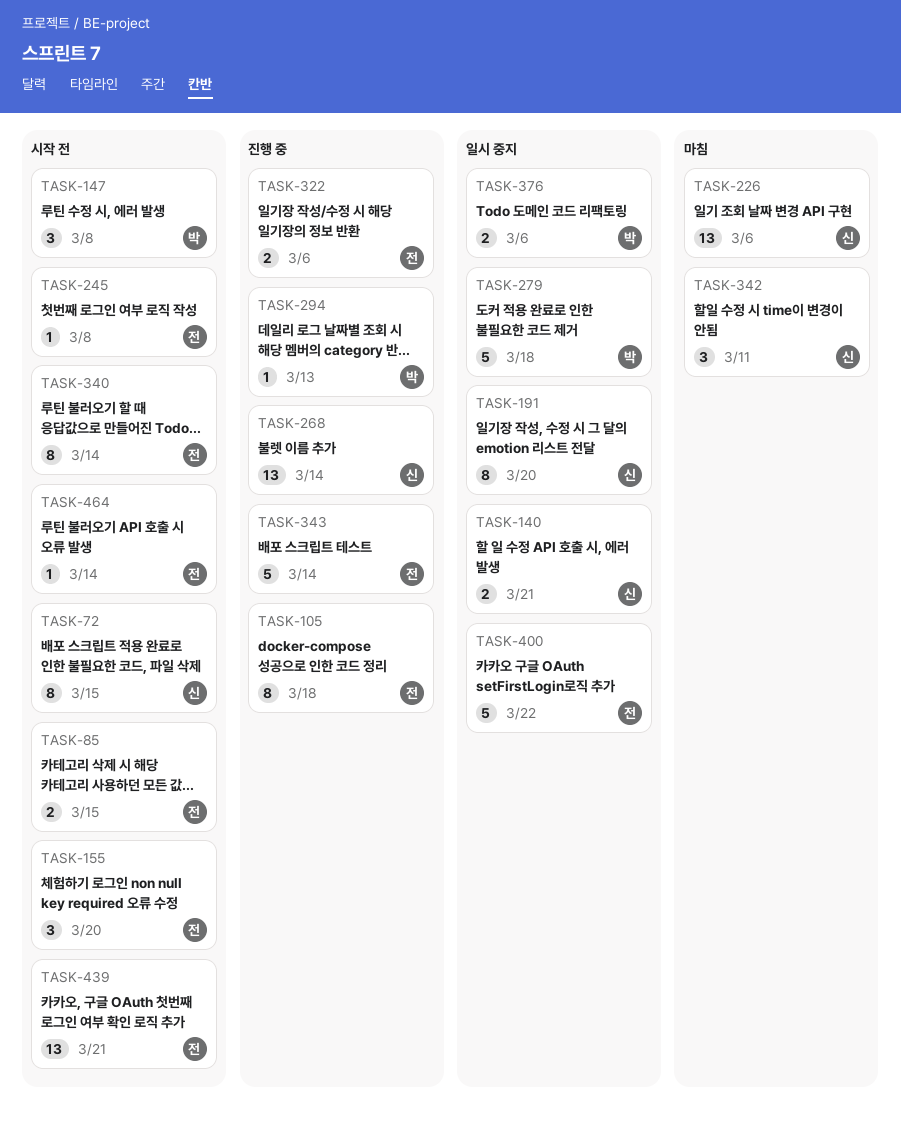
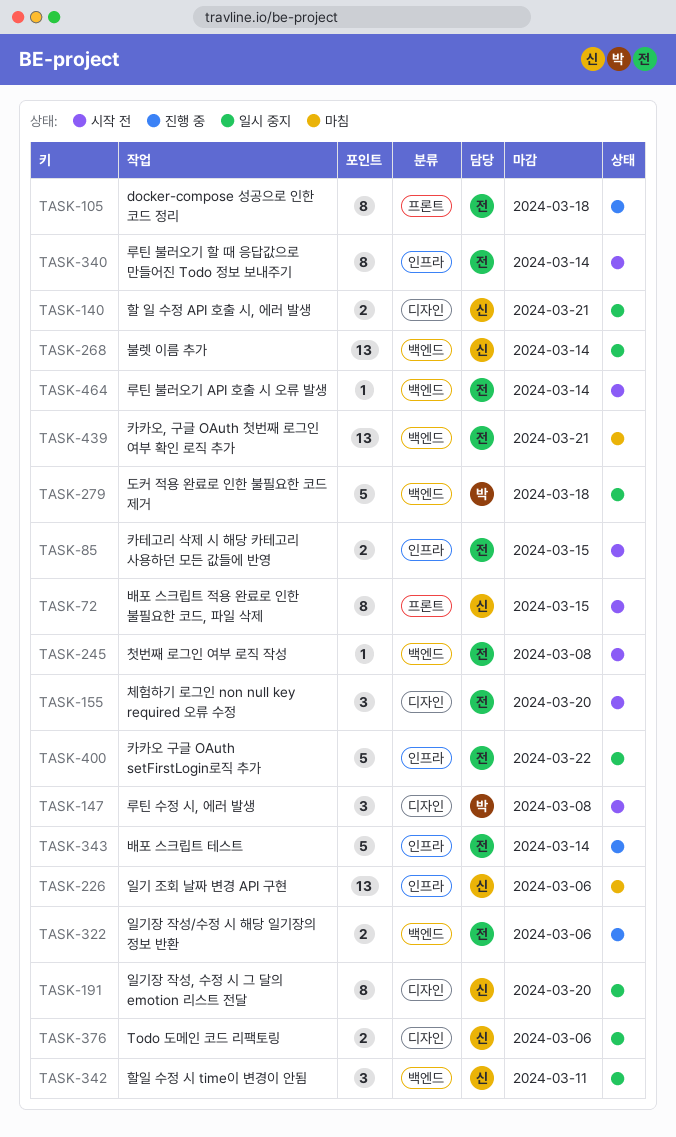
TASK-268, status: 진행 중 -> 일시 중지
TASK-294: present -> none
TASK-342, status: 마침 -> 일시 중지
TASK-376, owner: 박 -> 신
TASK-439, status: 시작 전 -> 마침

